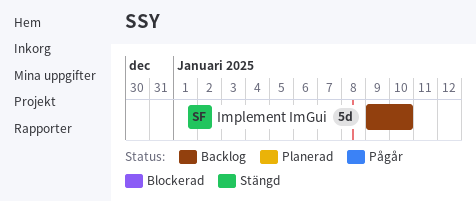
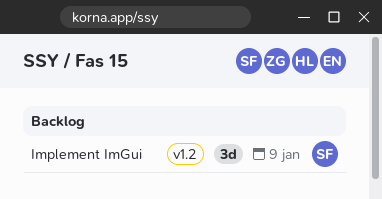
Implement ImGui, estimate: 5d -> 3d
Implement ImGui, due: Jan 10 -> Jan 9

